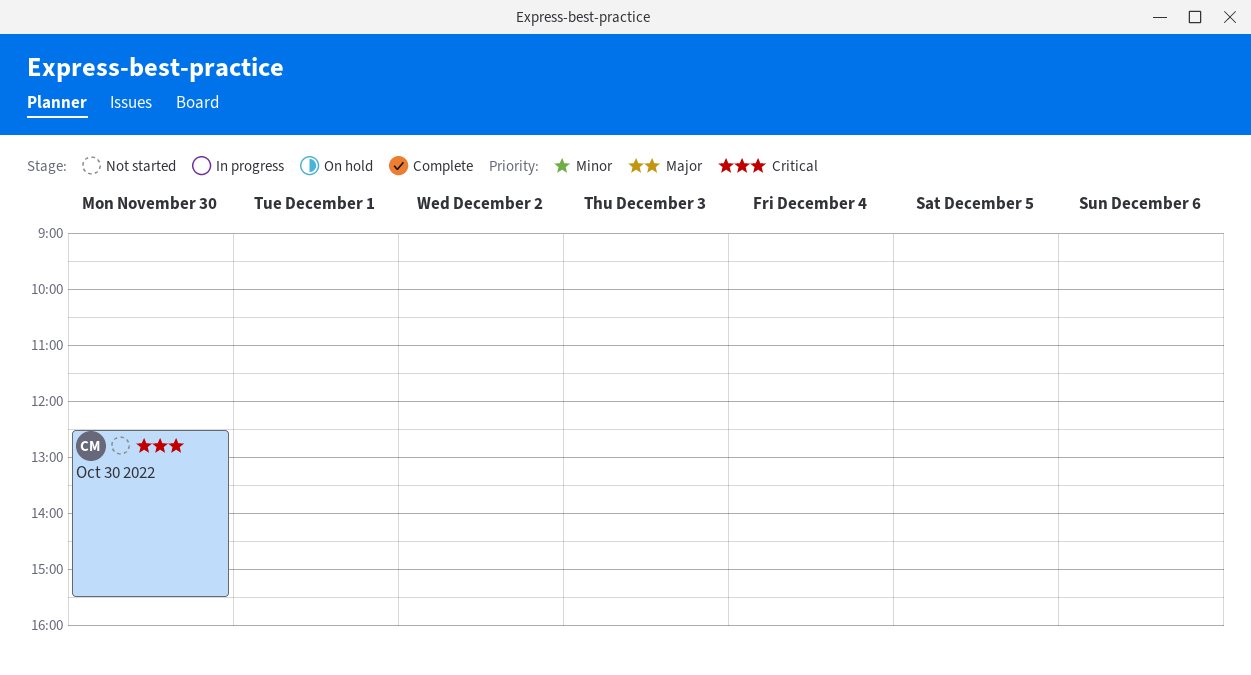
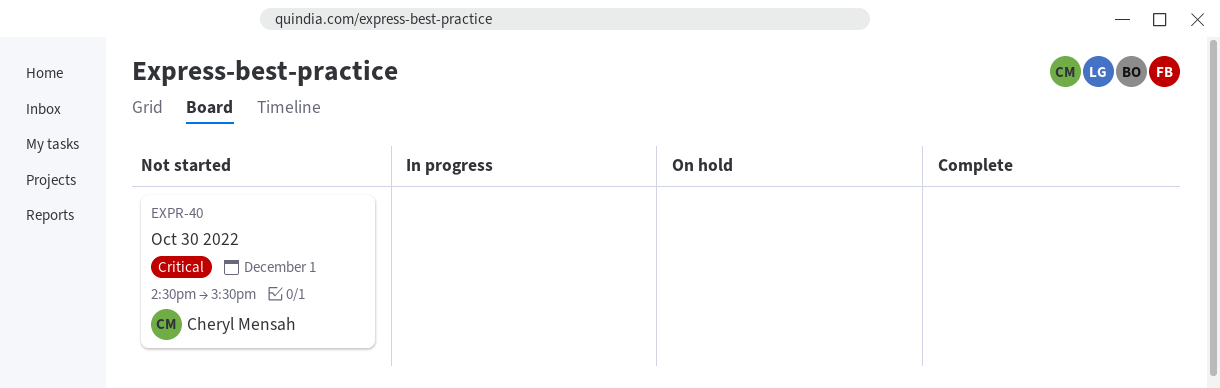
Oct 30 2022, day: Nov 30 -> Dec 1
Oct 30 2022, begins: 12:30 -> 14:30

